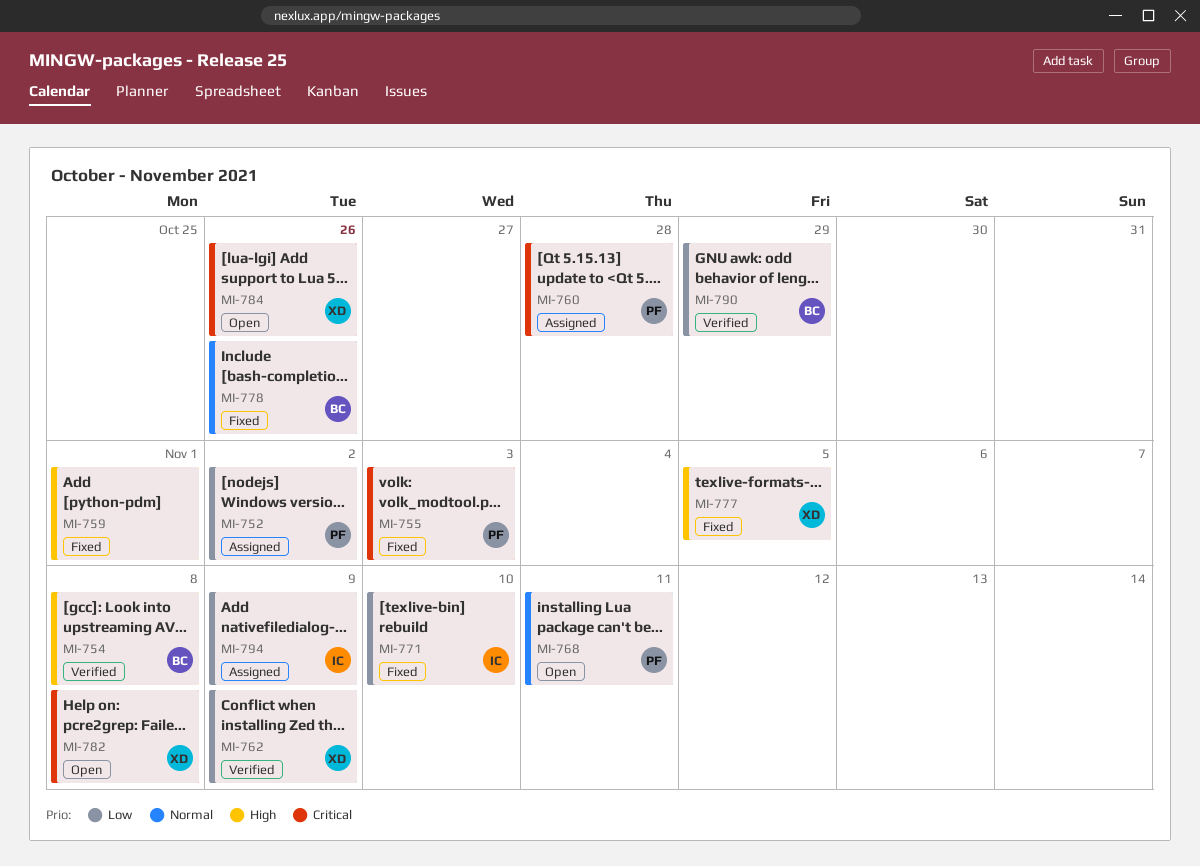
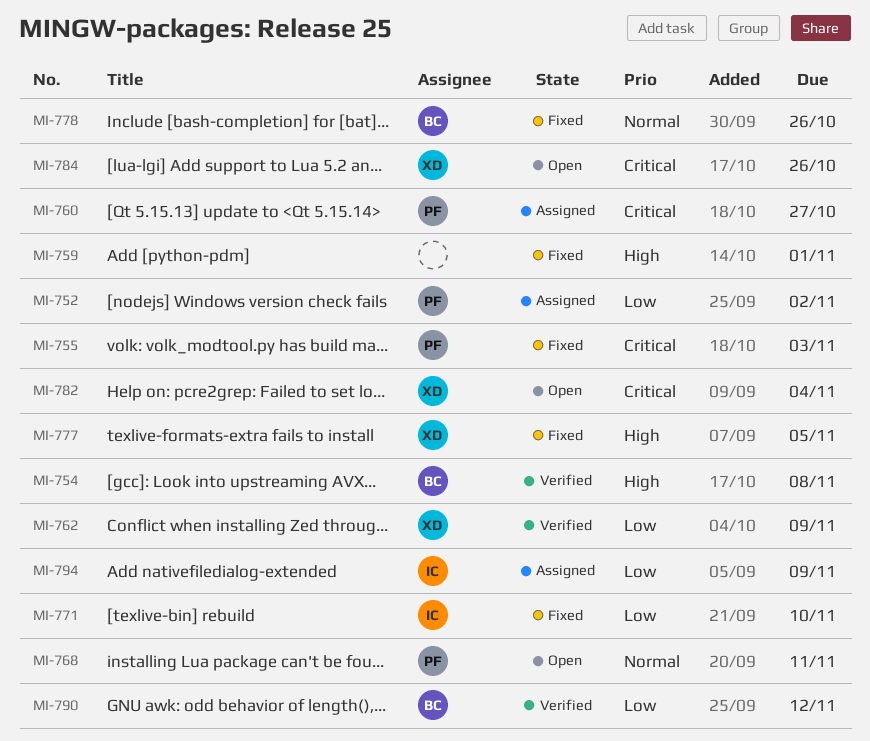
MI-760, due: Oct 28 -> Oct 27
MI-782, due: Nov 8 -> Nov 4
MI-790, due: Oct 29 -> Nov 12

